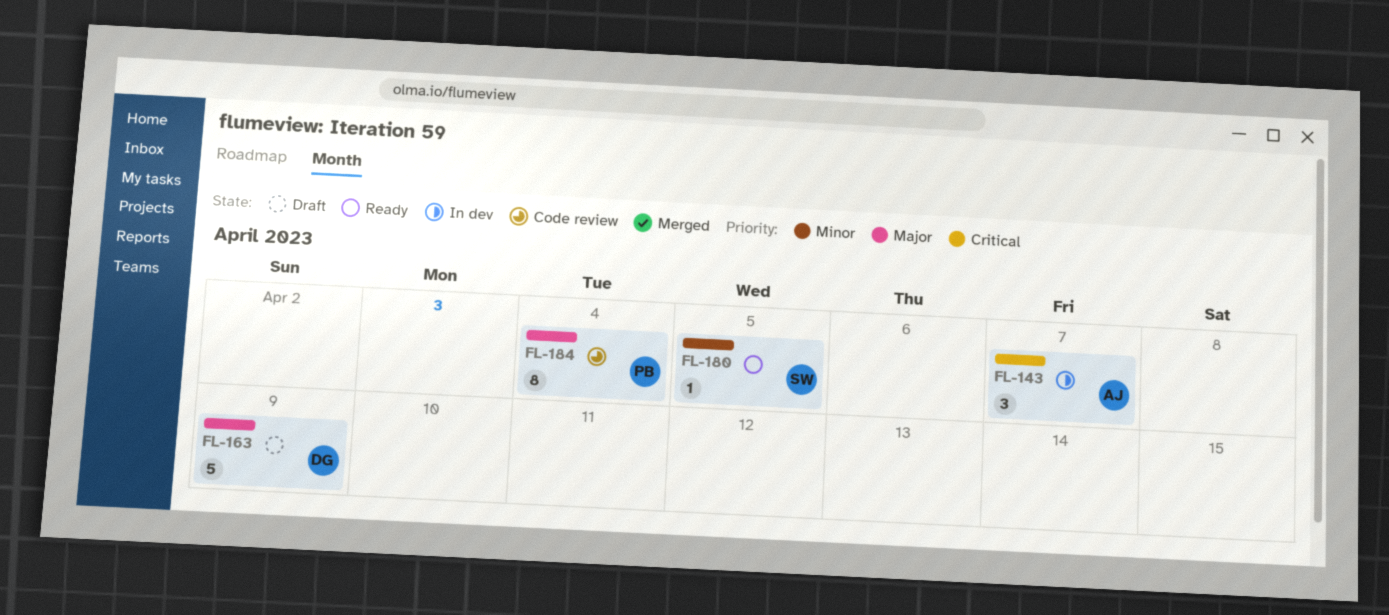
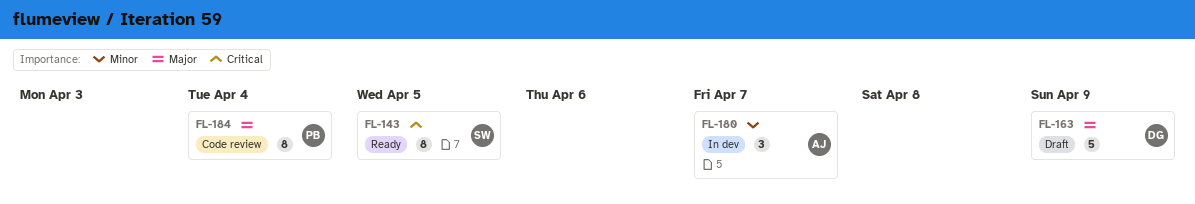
FL-143, status: In dev -> Ready
FL-143, owner: AJ -> SW
FL-143, estimate: 3 -> 8
FL-143, due: Apr 7 -> Apr 5
FL-180, status: Ready -> In dev
FL-180, owner: SW -> AJ
FL-180, estimate: 1 -> 3
FL-180, due: Apr 5 -> Apr 7

